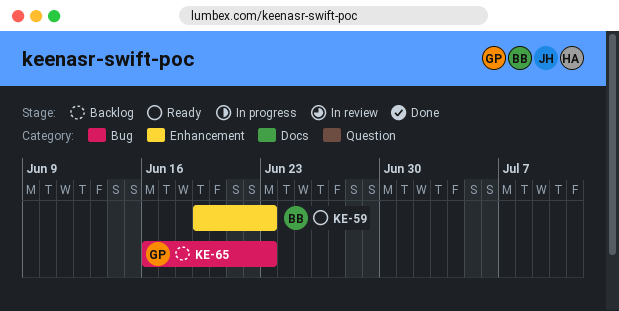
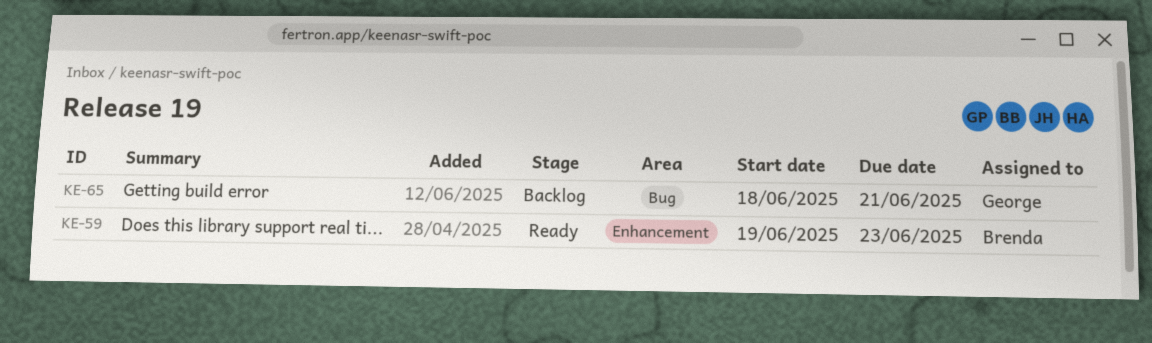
KE-65, start: Jun 16 -> Jun 18
KE-65, due: Jun 23 -> Jun 21

